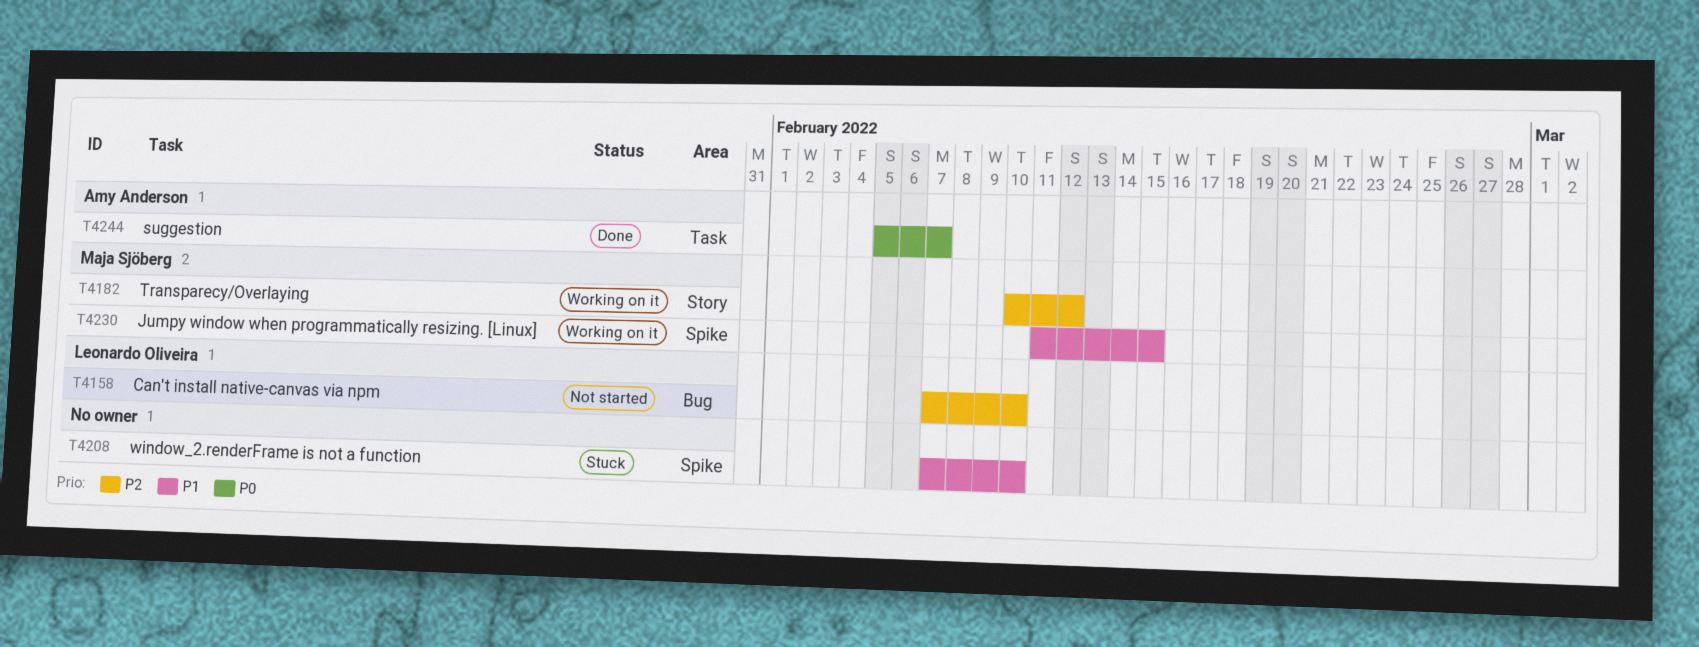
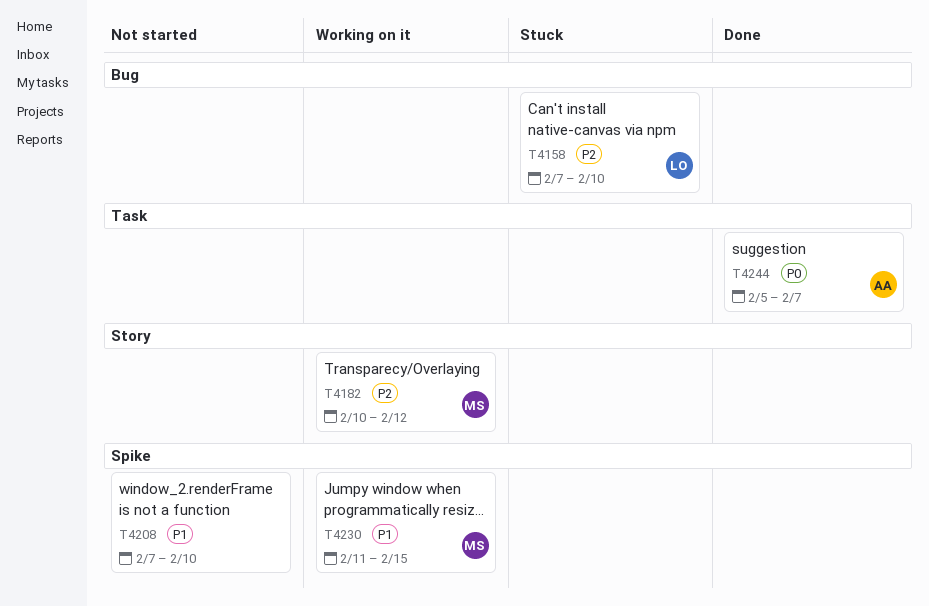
T4158, status: Not started -> Stuck
T4208, status: Stuck -> Not started

